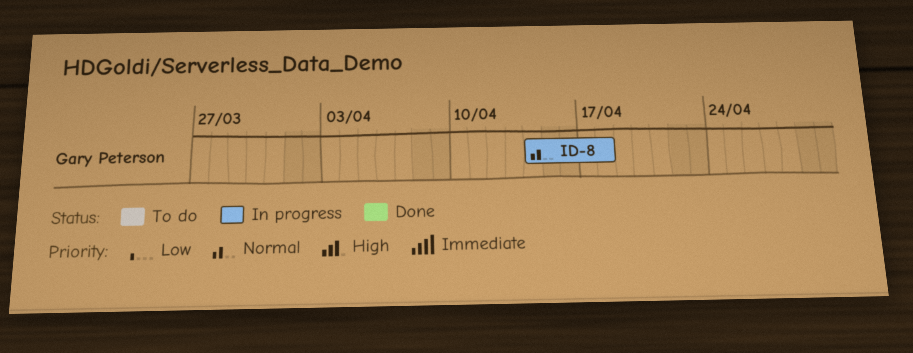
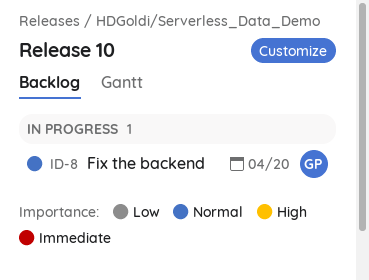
ID-8, due: Apr 18 -> Apr 20

